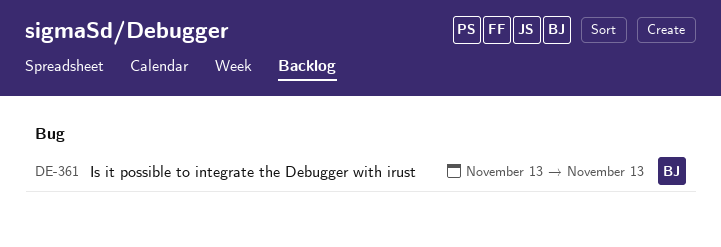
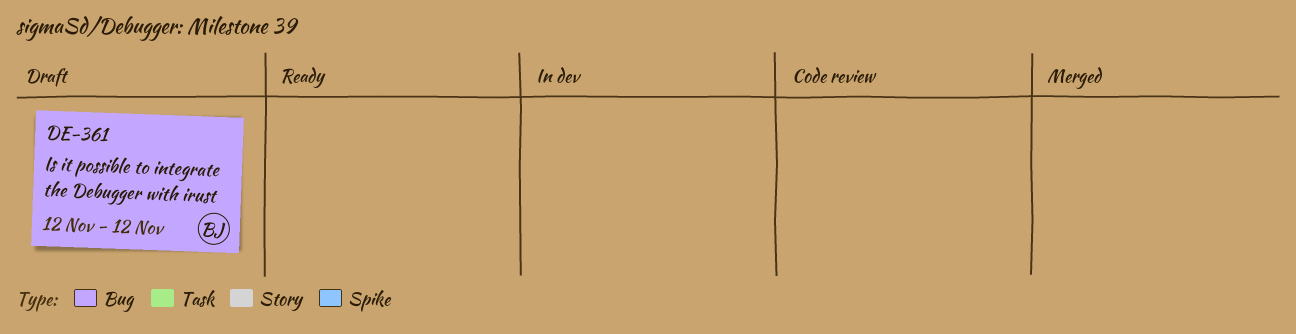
DE-361, start: Nov 13 -> Nov 12
DE-361, due: Nov 13 -> Nov 12

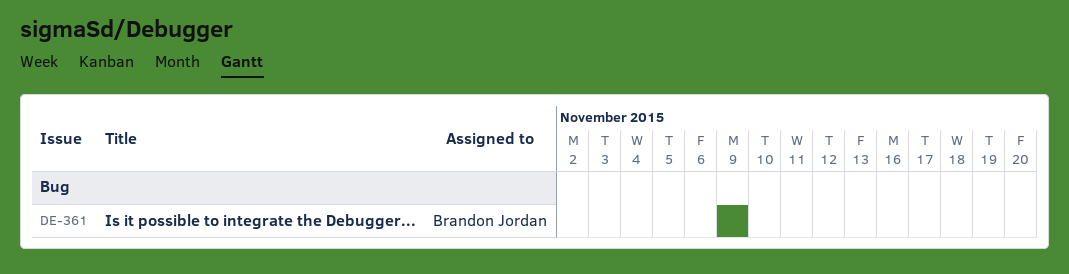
DE-361, start: Nov 12 -> Nov 9
DE-361, due: Nov 12 -> Nov 9

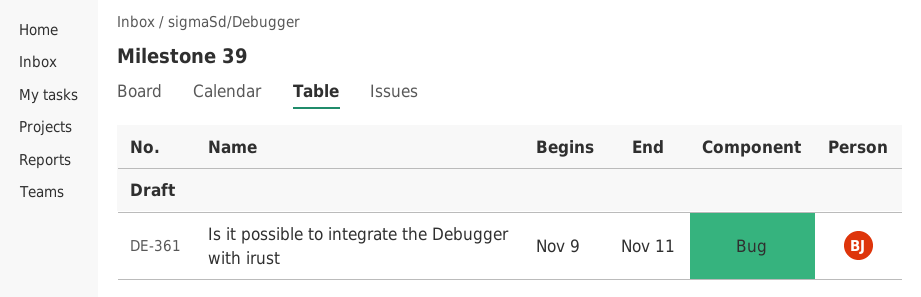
DE-361, due: Nov 9 -> Nov 11

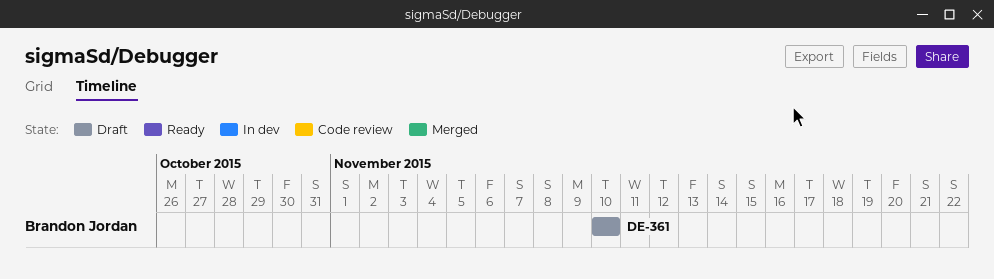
DE-361, start: Nov 9 -> Nov 10
DE-361, due: Nov 11 -> Nov 10

